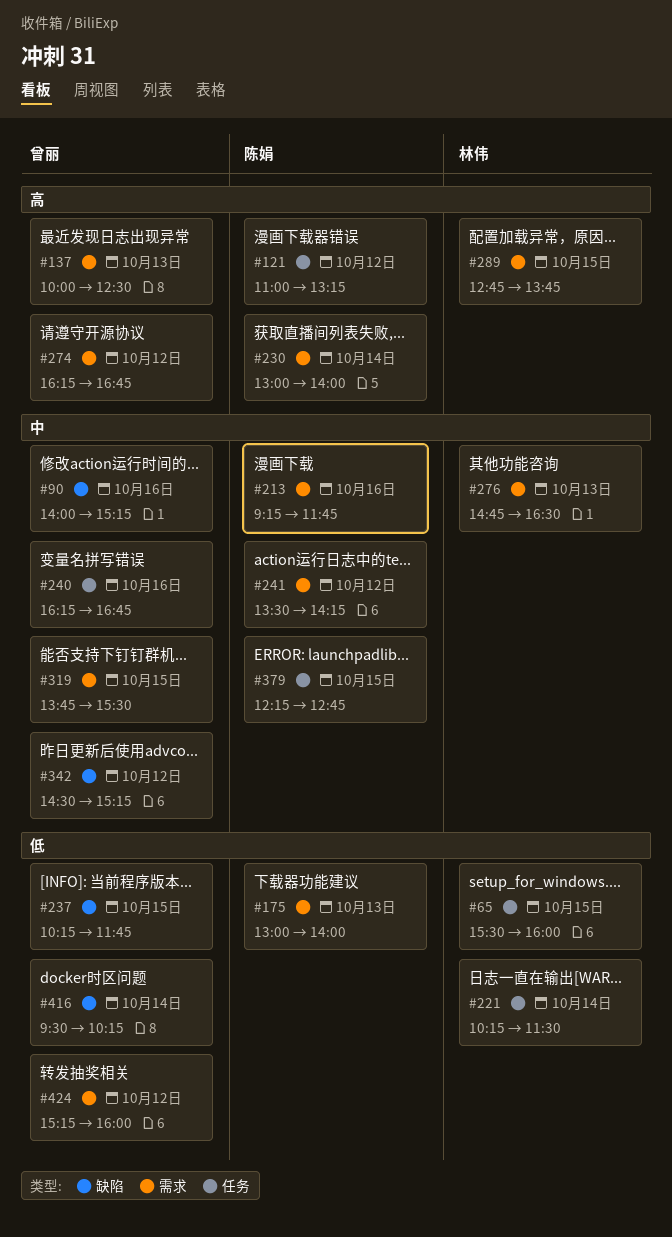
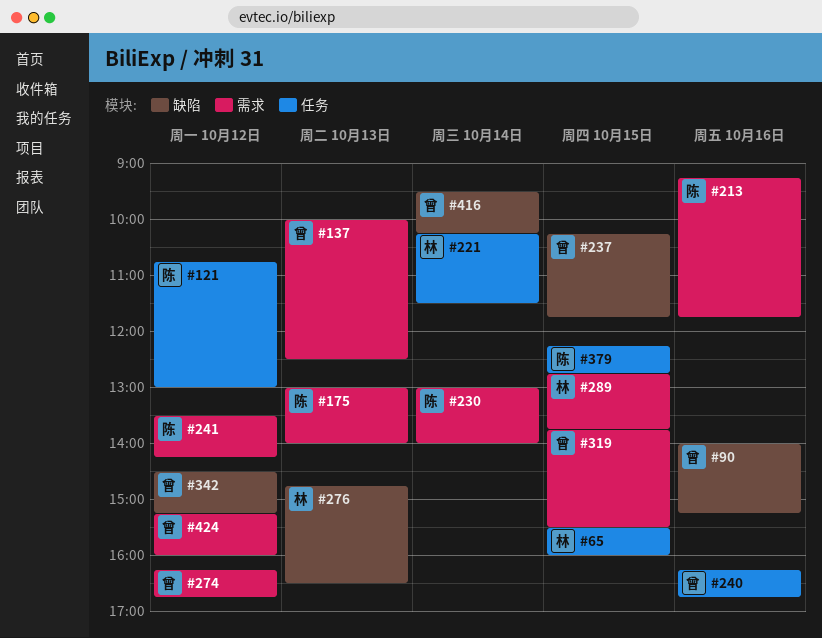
#121, begins: 11:00 -> 10:45
#121, ends: 13:15 -> 13:00
#276, label: 需求 -> 缺陷

